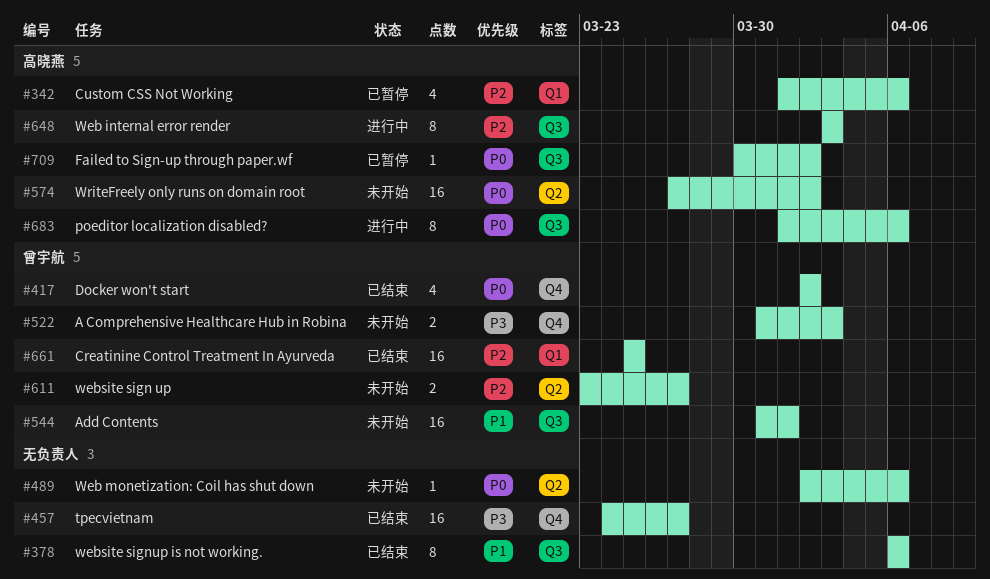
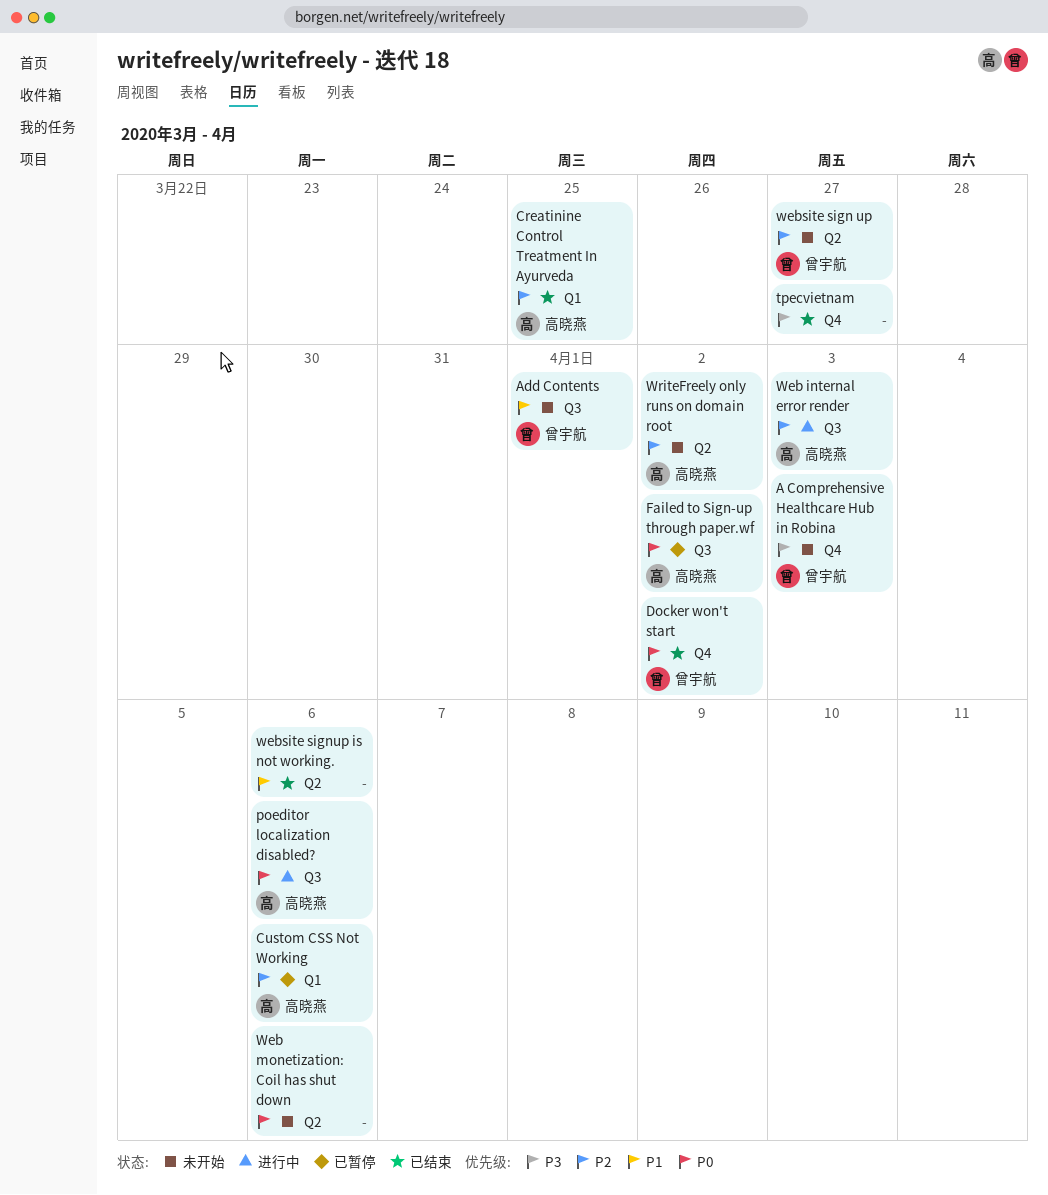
Creatinine Control Treatment In Ayurveda, owner: 曾宇航 -> 高晓燕
website signup is not working., label: Q3 -> Q2
WriteFreely only runs on domain root, priority: P0 -> P2

